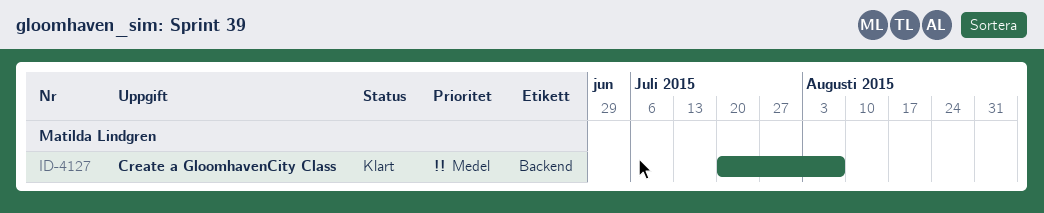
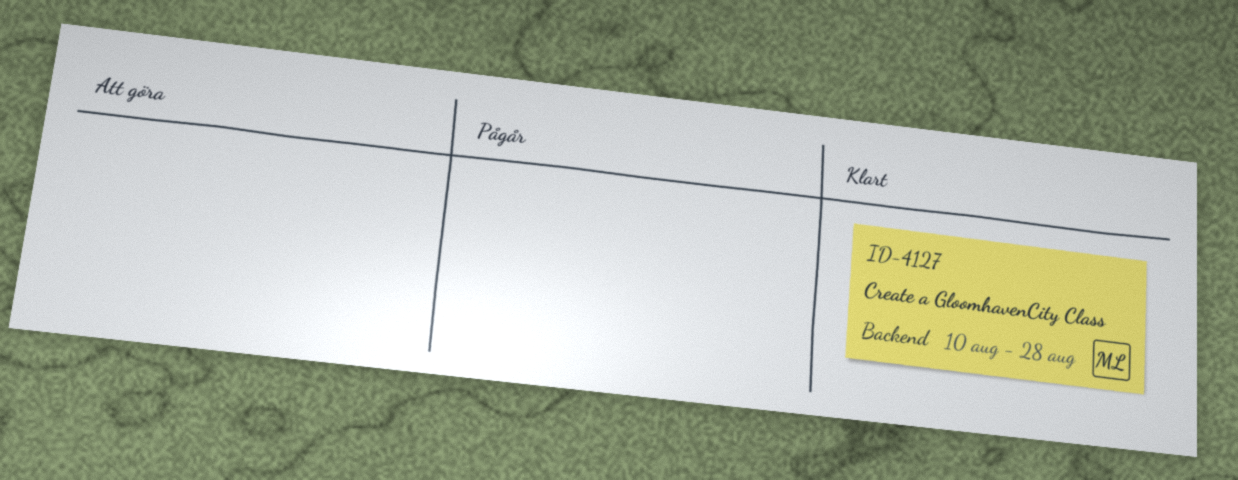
ID-4127, start: Jul 20 -> Aug 10
ID-4127, due: Aug 7 -> Aug 28

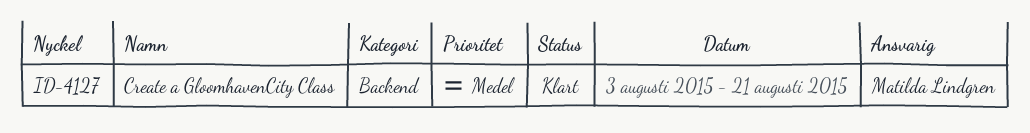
ID-4127, start: Aug 10 -> Aug 3
ID-4127, due: Aug 28 -> Aug 21

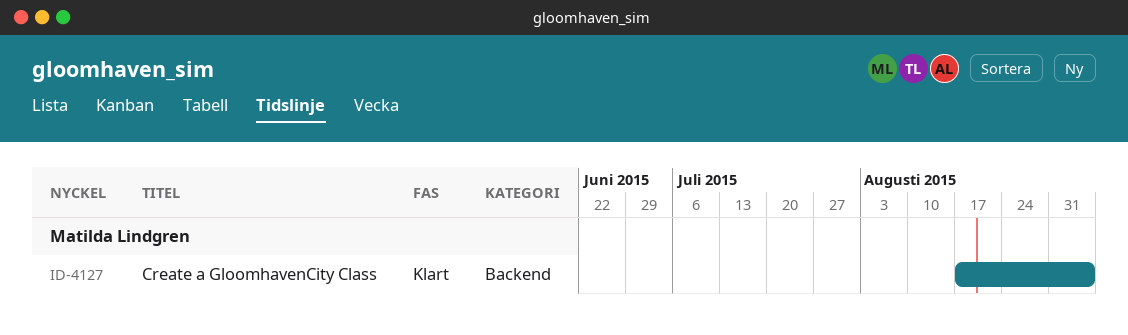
ID-4127, start: Aug 3 -> Aug 17
ID-4127, due: Aug 21 -> Sep 4

